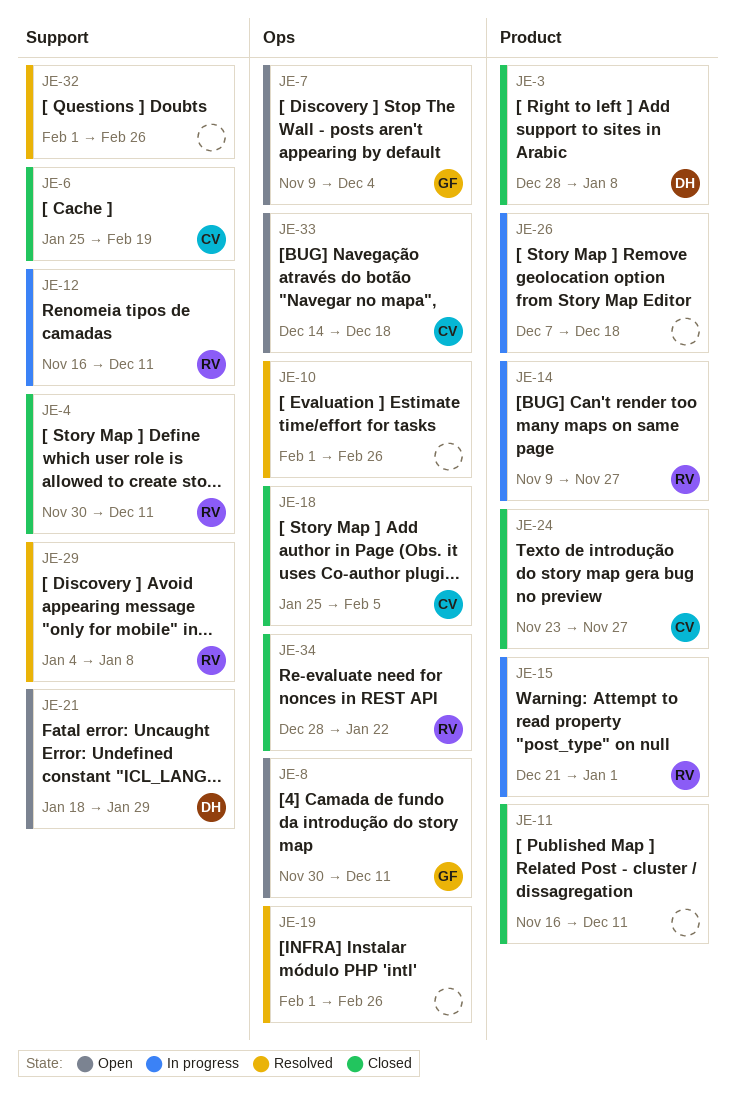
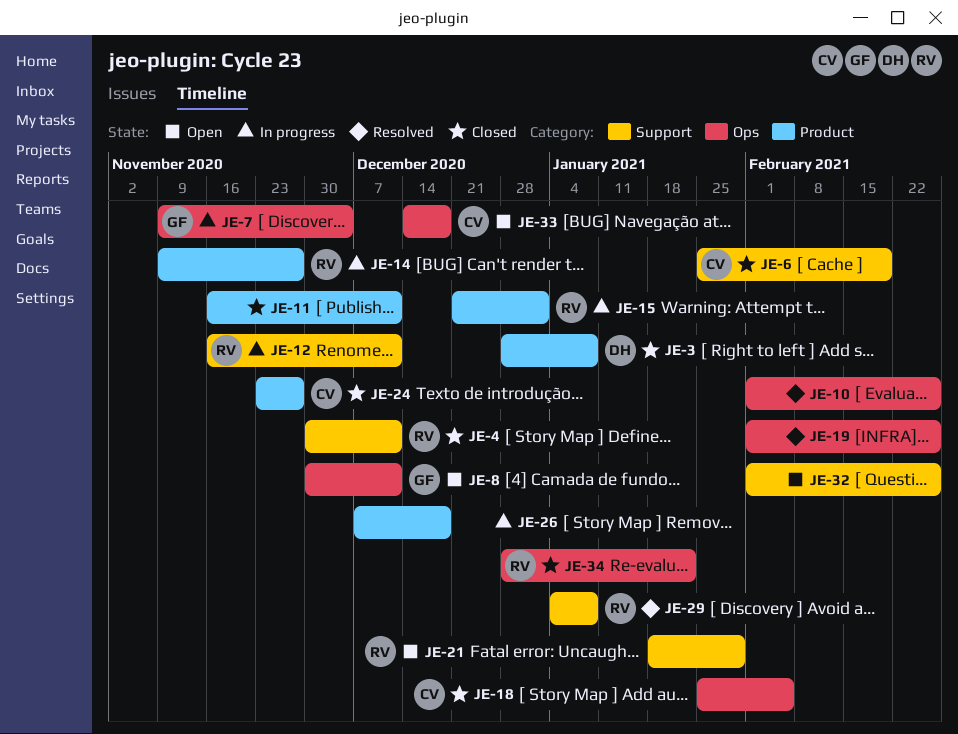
JE-7, status: Open -> In progress
JE-21, owner: DH -> RV
JE-32, status: Resolved -> Open

